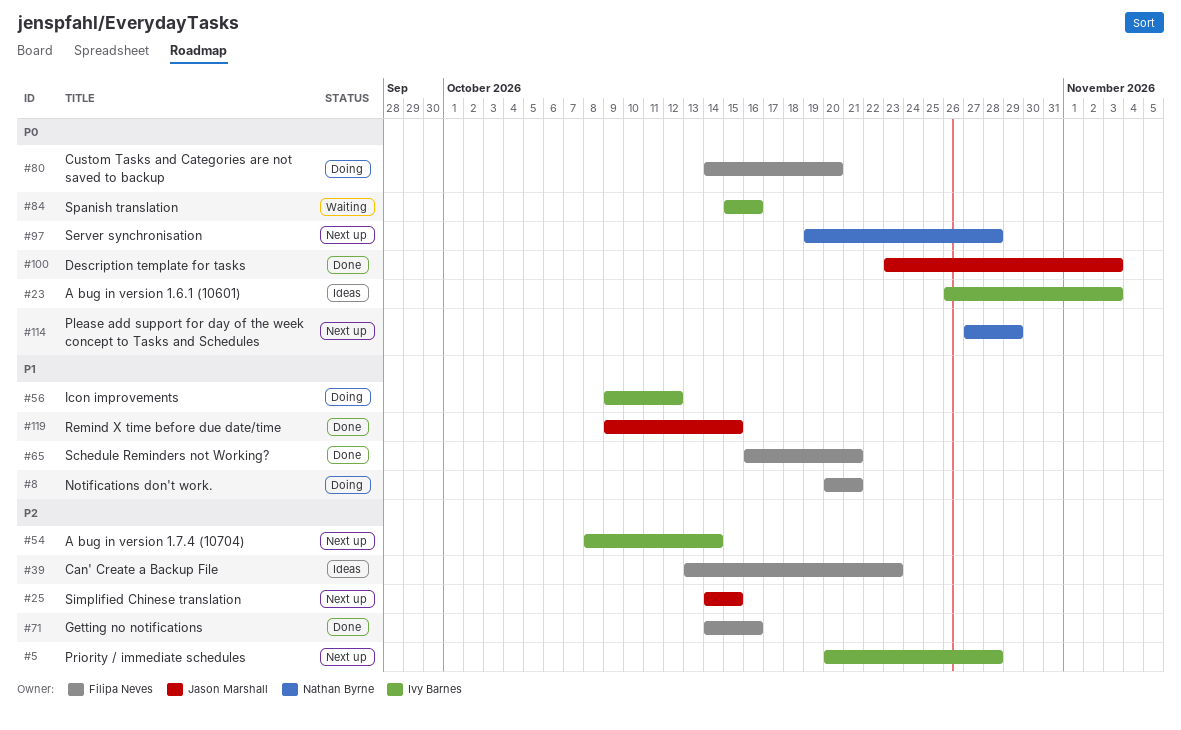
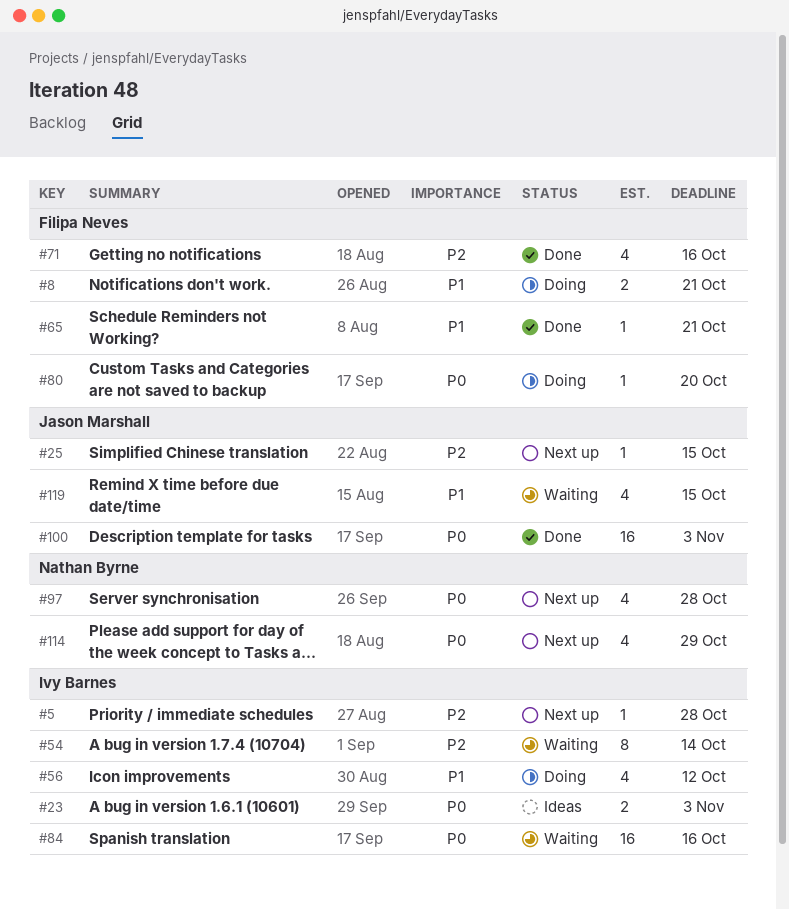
#39: present -> none
#54, status: Next up -> Waiting
#119, status: Done -> Waiting

